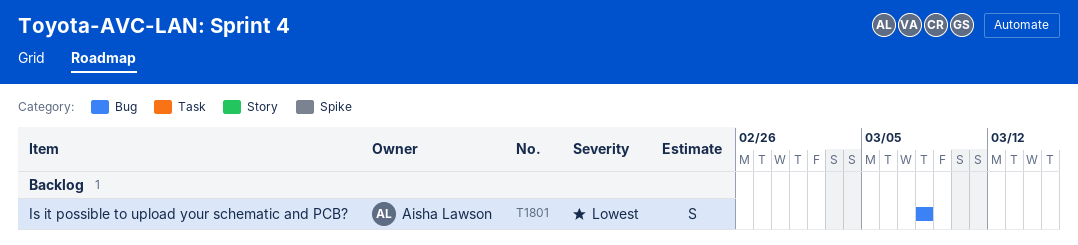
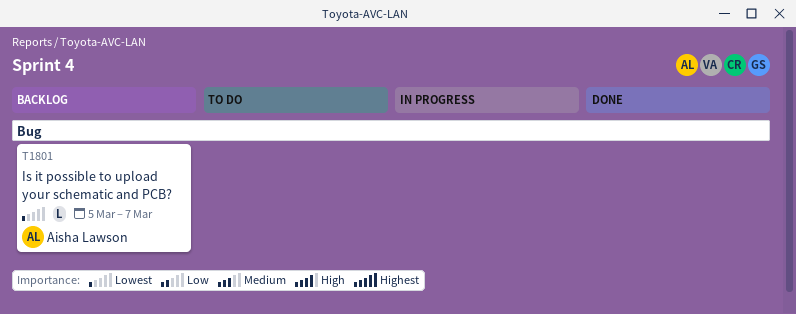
T1801, estimate: S -> L
T1801, start: Mar 8 -> Mar 5
T1801, due: Mar 8 -> Mar 7

